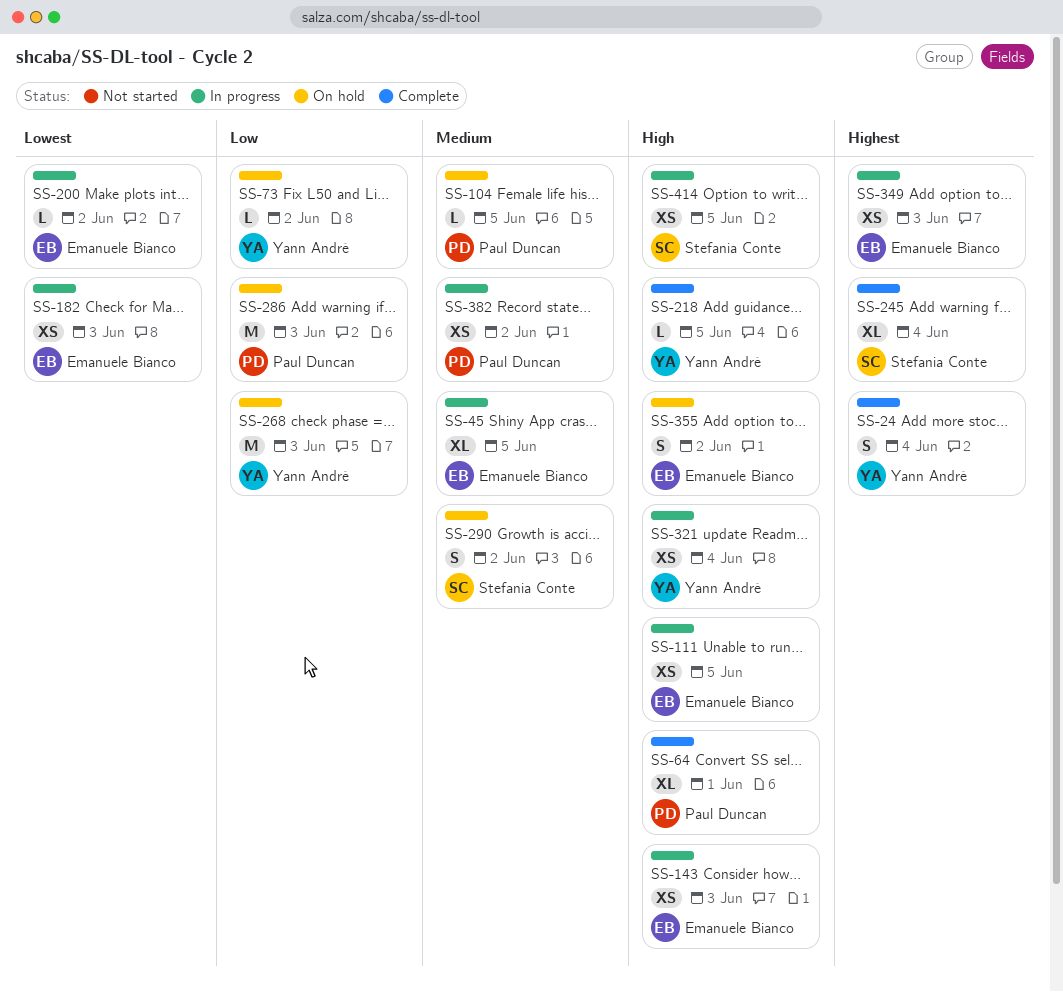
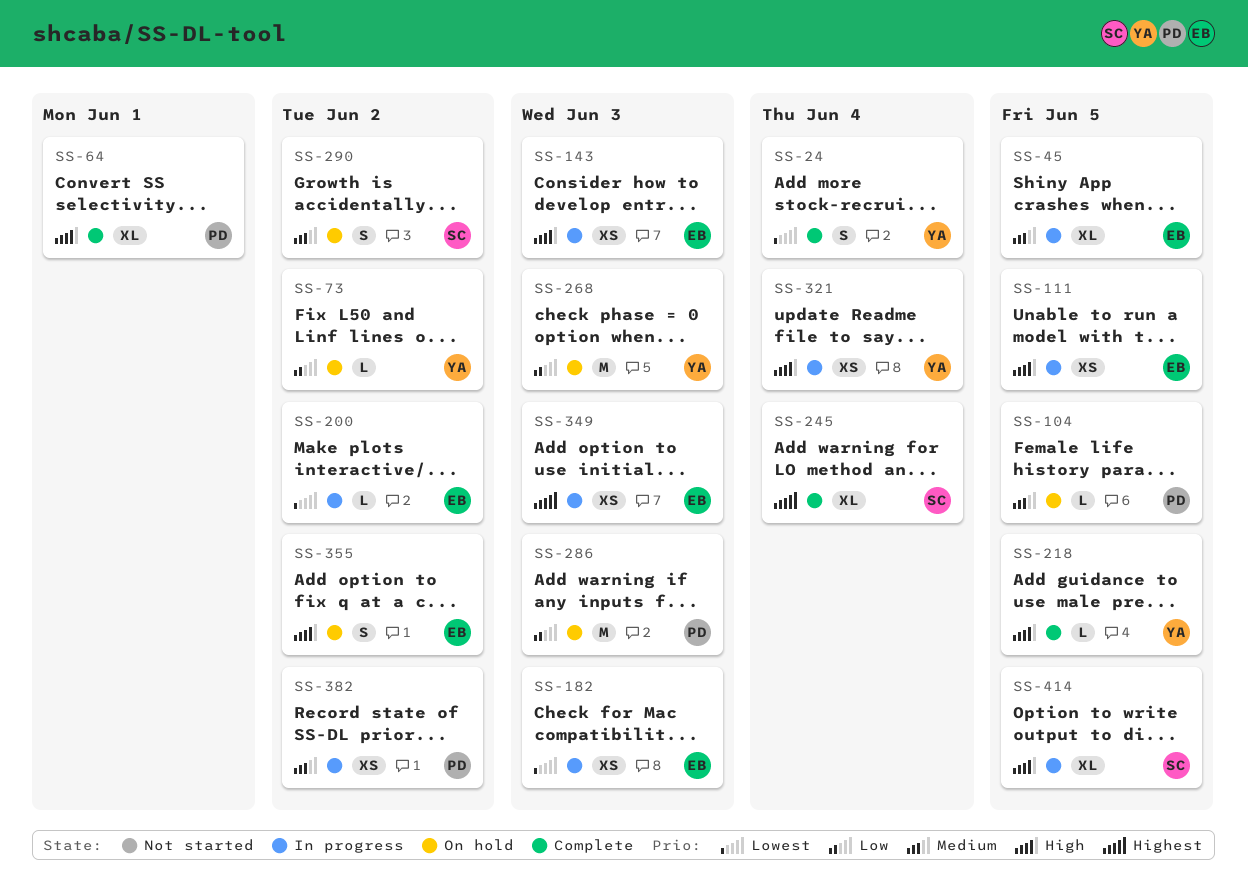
SS-24, priority: Highest -> Lowest
SS-414, estimate: XS -> XL

